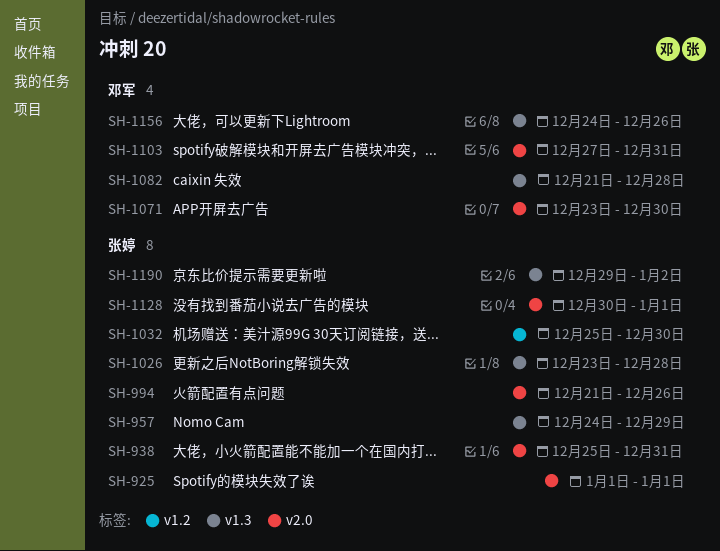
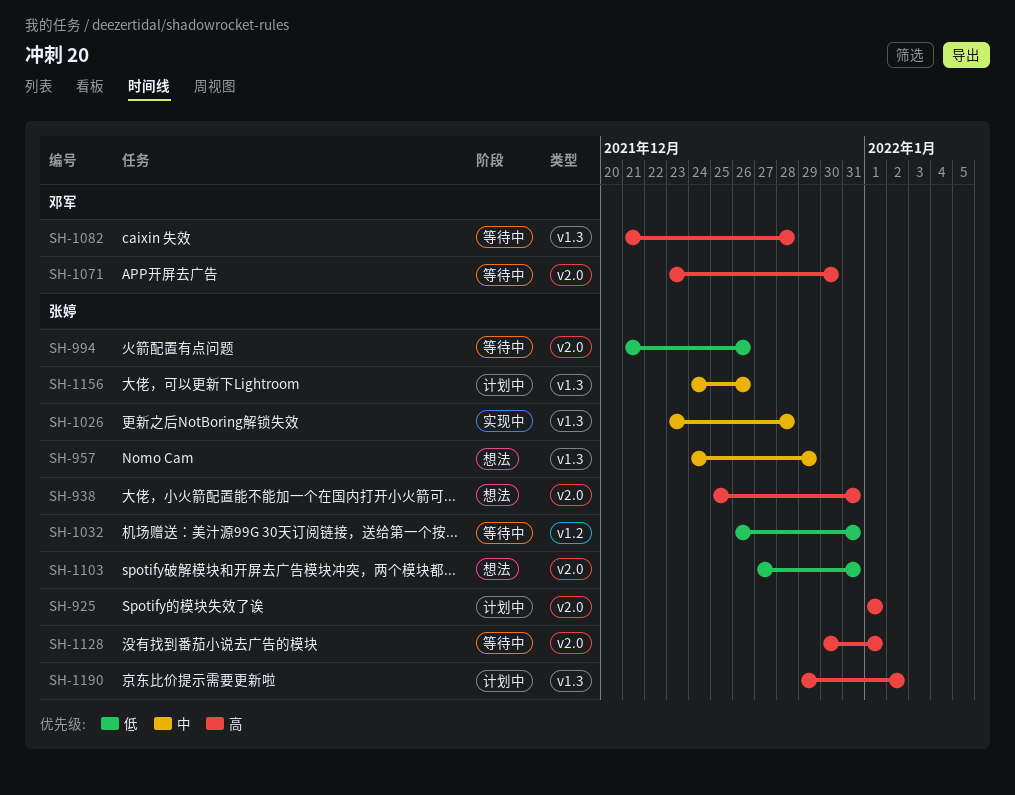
SH-1032, start: Dec 25 -> Dec 26
SH-1032, due: Dec 30 -> Dec 31
SH-1103, owner: 邓军 -> 张婷
SH-1156, owner: 邓军 -> 张婷

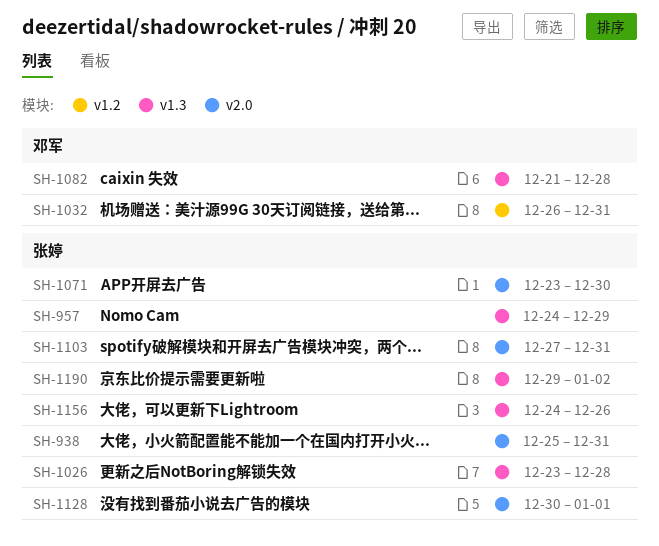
SH-925: present -> none
SH-994: present -> none
SH-1032, owner: 张婷 -> 邓军
SH-1071, owner: 邓军 -> 张婷

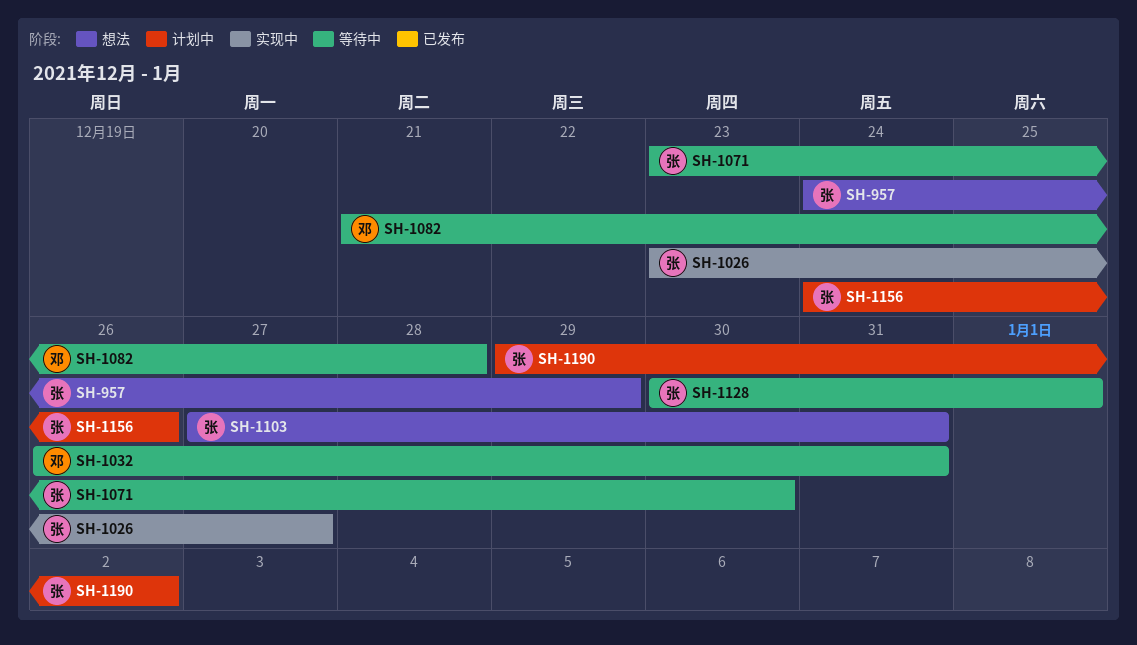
SH-938: present -> none
SH-1026, due: Dec 28 -> Dec 27

